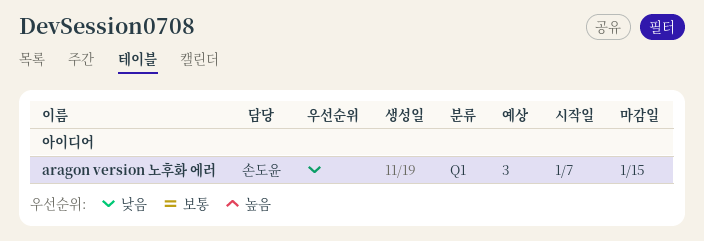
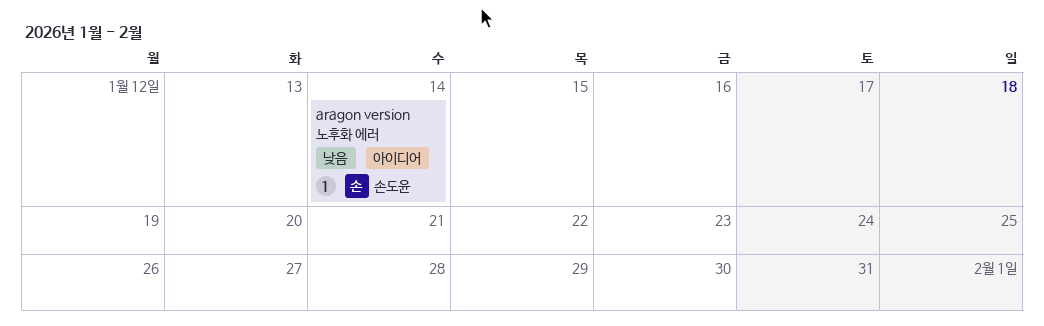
aragon version 노후화 에러, estimate: 3 -> 1
aragon version 노후화 에러, due: Jan 15 -> Jan 14

